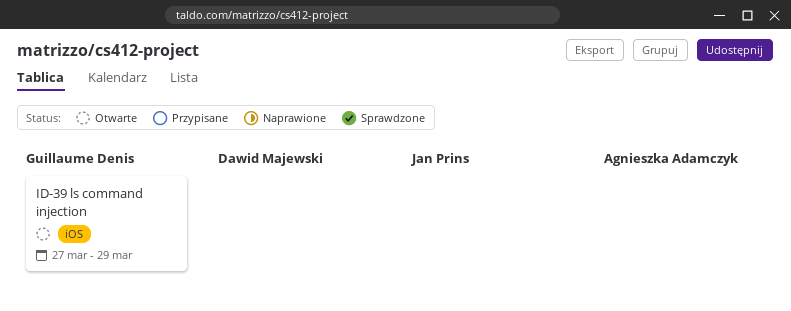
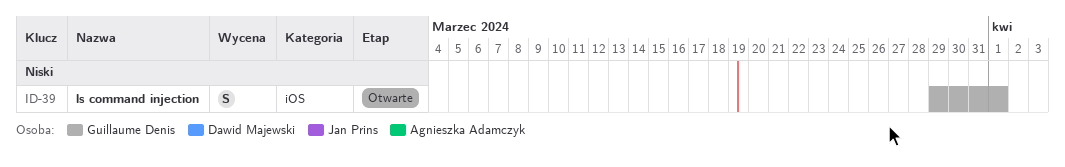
ID-39, start: Mar 27 -> Mar 29
ID-39, due: Mar 29 -> Apr 1

